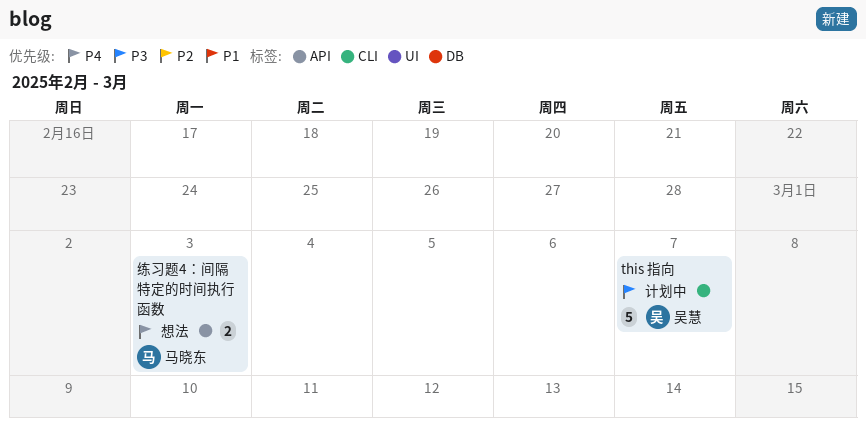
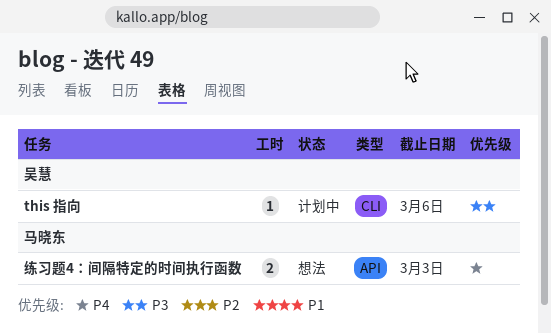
this 指向, estimate: 5 -> 1
this 指向, due: Mar 7 -> Mar 6

